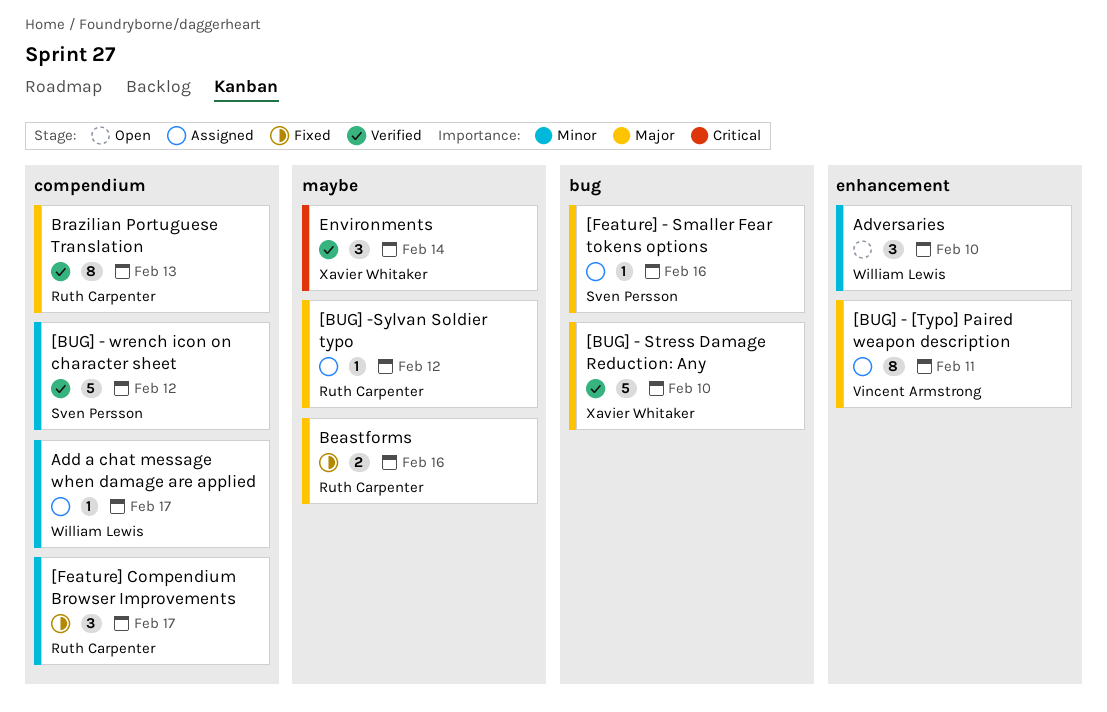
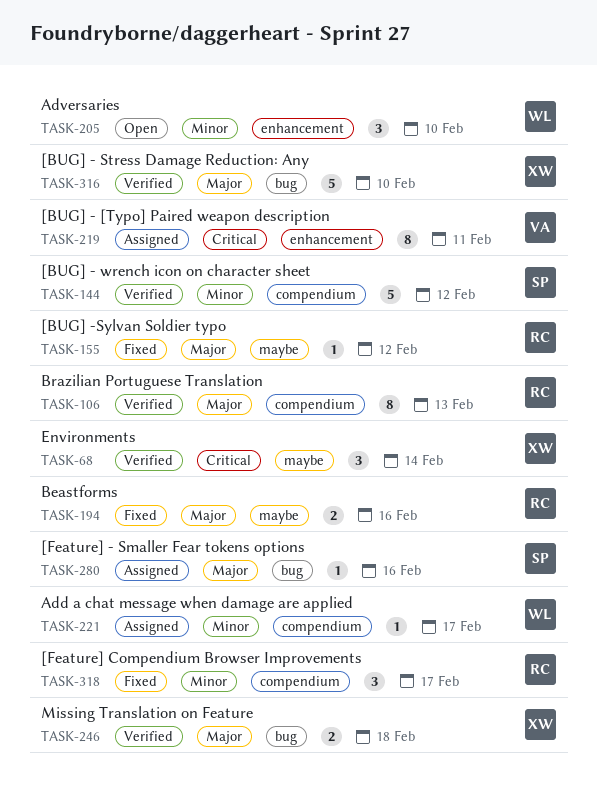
[BUG] - [Typo] Paired weapon description, priority: Major -> Critical
[BUG] -Sylvan Soldier typo, status: Assigned -> Fixed
Missing Translation on Feature: none -> present

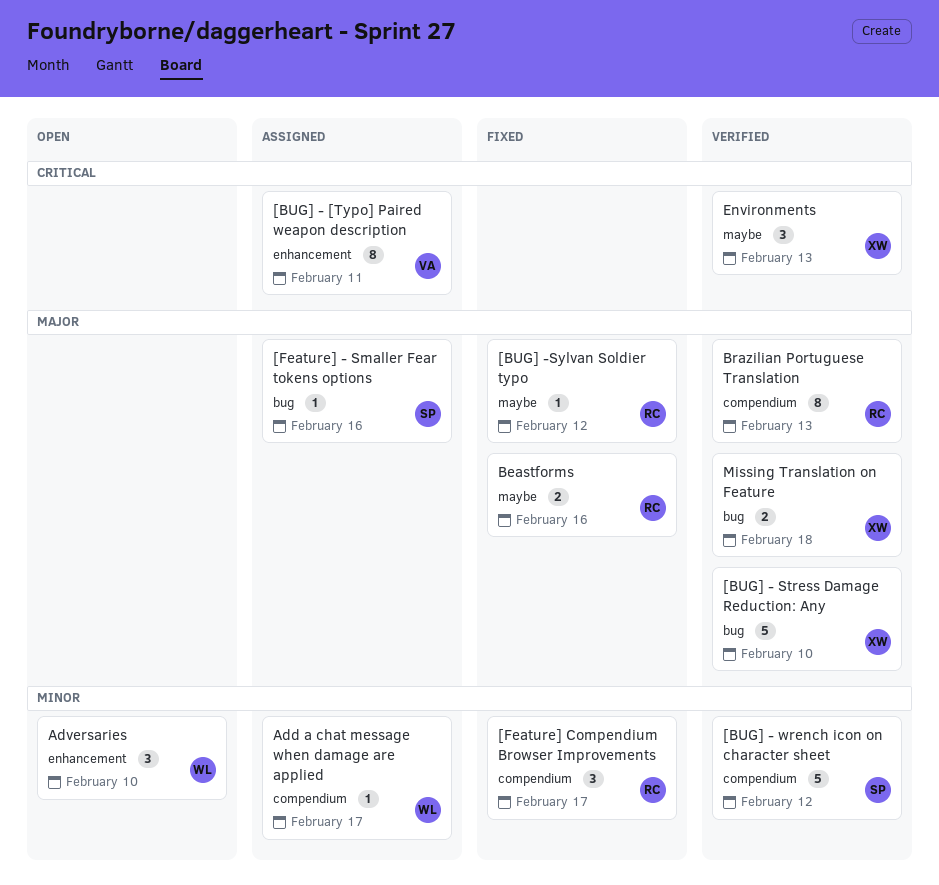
Environments, due: Feb 14 -> Feb 13

